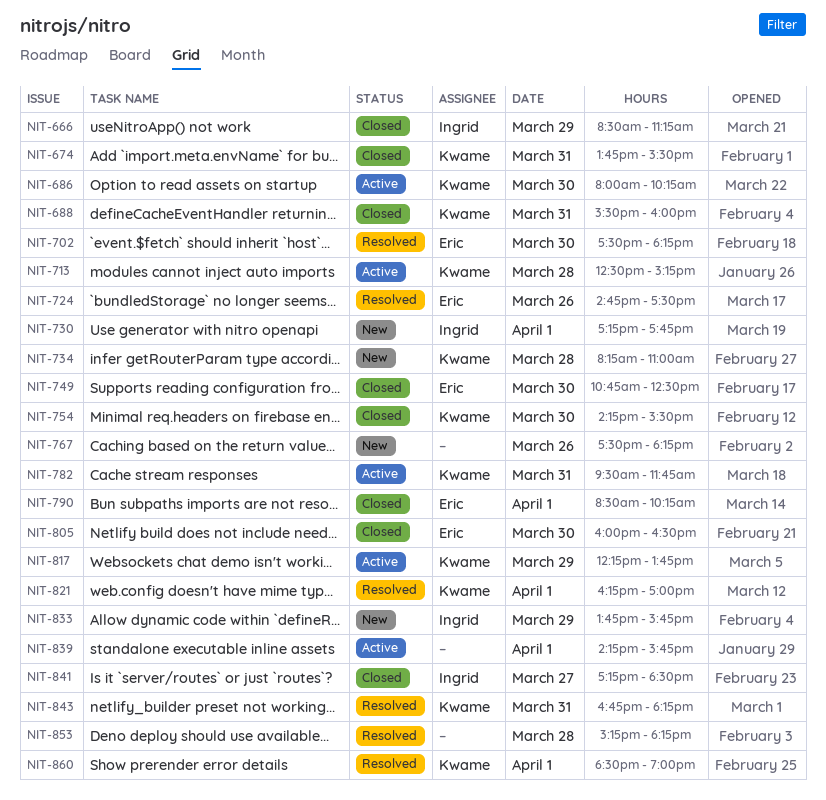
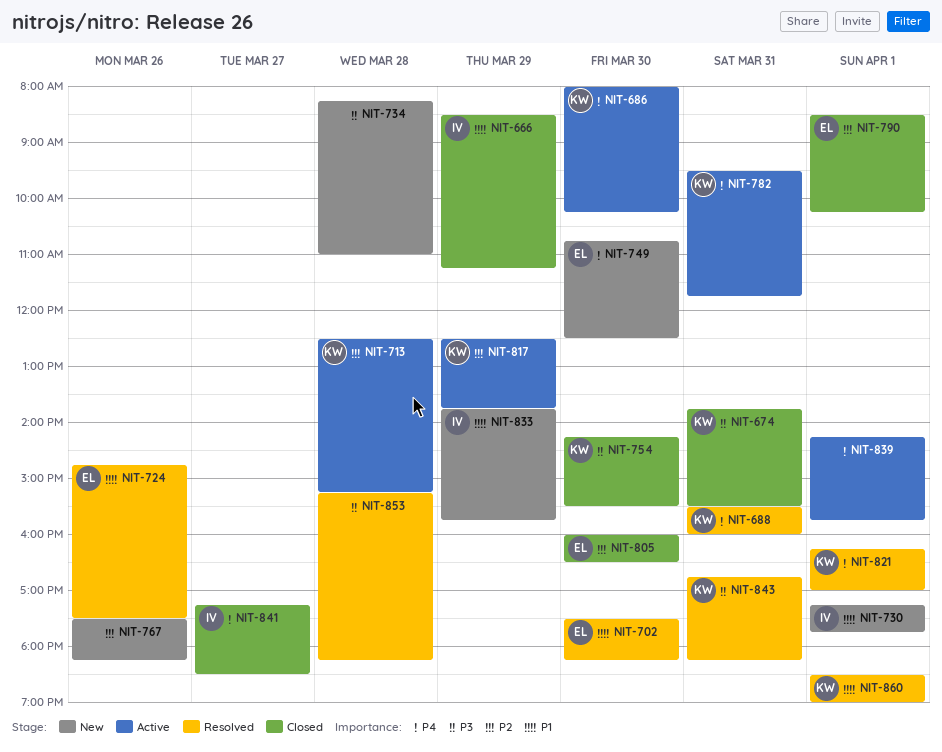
NIT-688, status: Closed -> Resolved
NIT-734, owner: Kwame -> none
NIT-749, status: Closed -> New
NIT-817, begins: 12:15 -> 12:30

